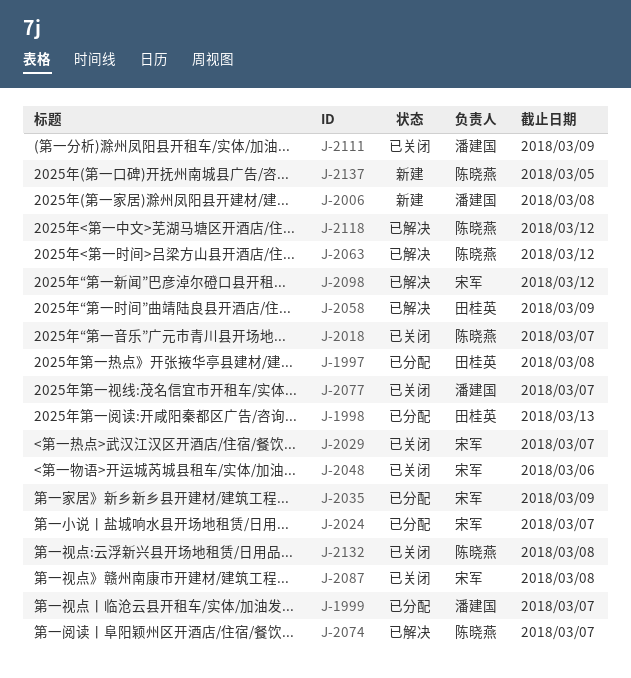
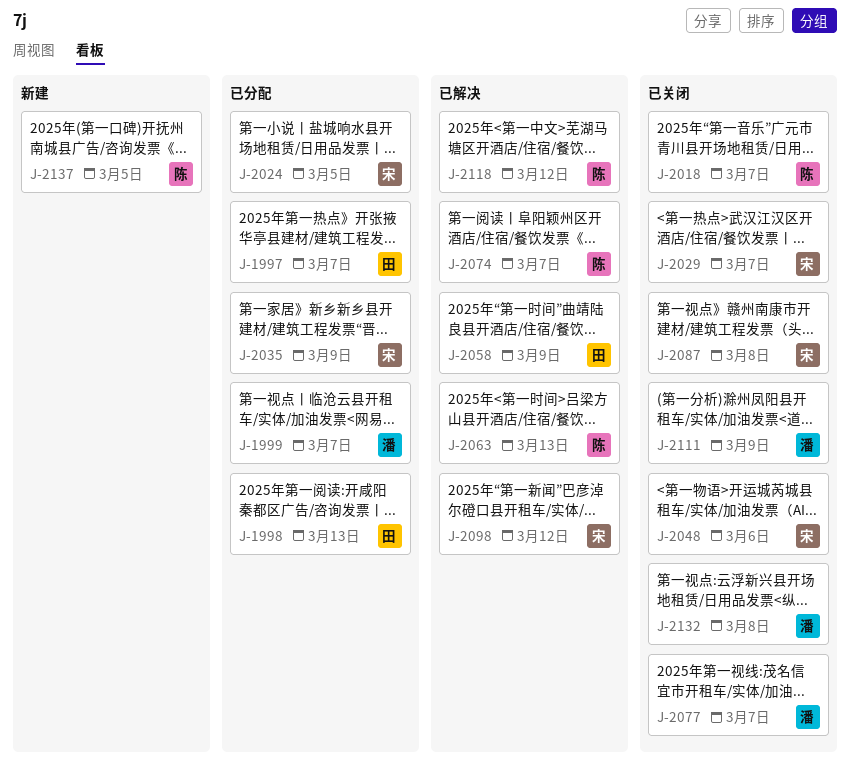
J-1997, due: Mar 8 -> Mar 7
J-2006: present -> none
J-2024, due: Mar 7 -> Mar 5
J-2063, due: Mar 12 -> Mar 13
J-2132, owner: 陈晓燕 -> 潘建国

